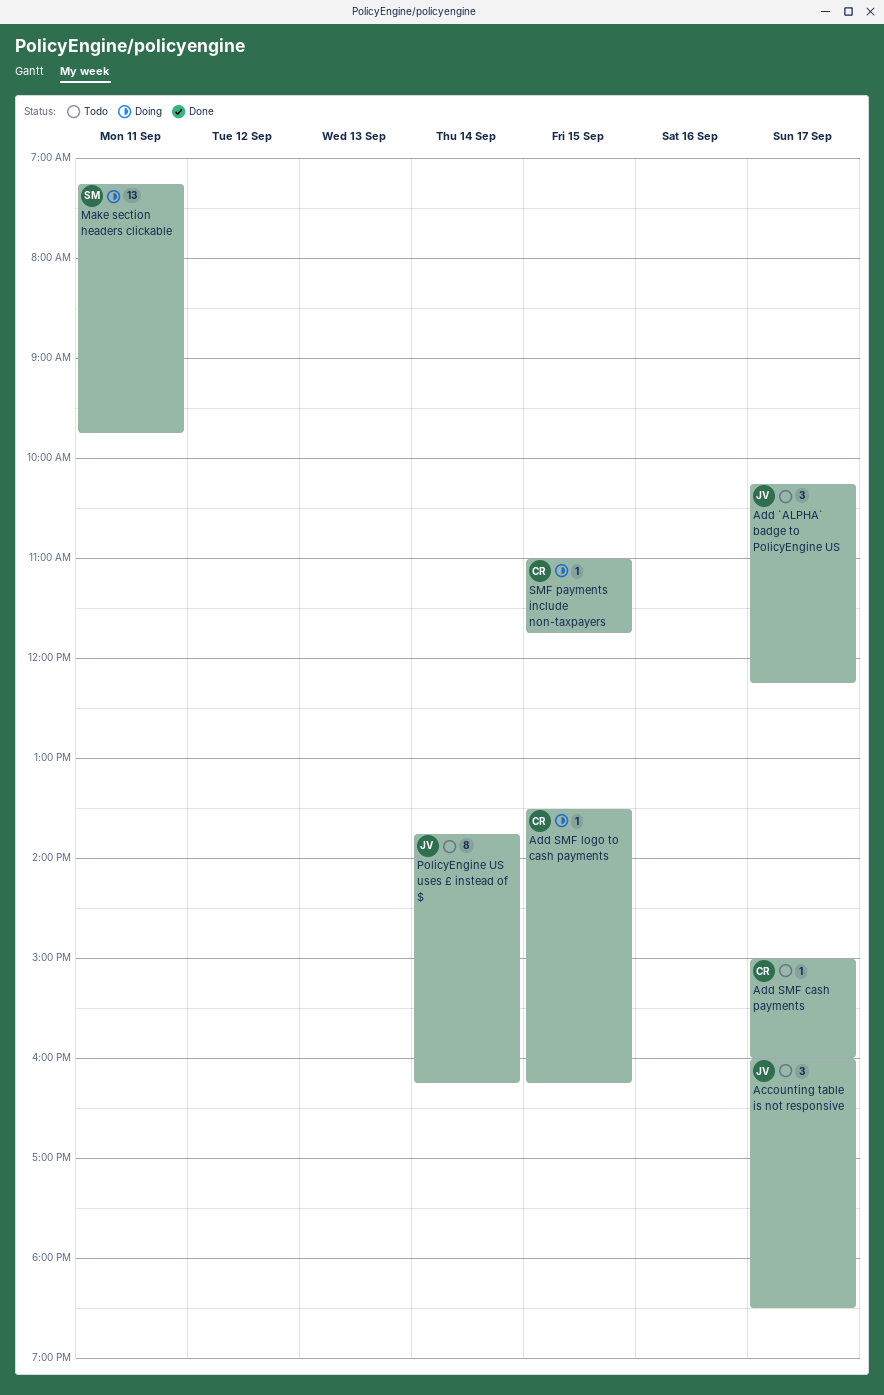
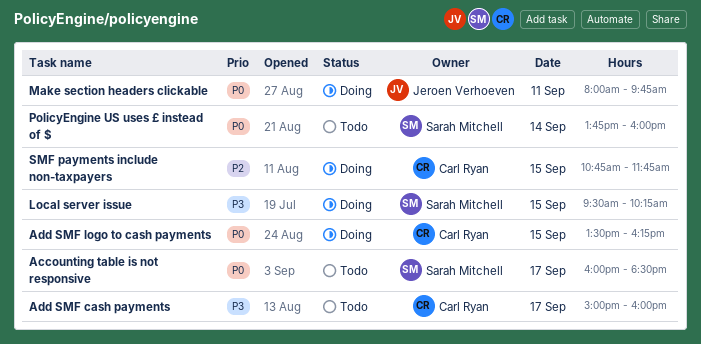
Accounting table is not responsive, owner: Jeroen Verhoeven -> Sarah Mitchell
Add `ALPHA` badge to PolicyEngine US: present -> none
Local server issue: none -> present
Make section headers clickable, owner: Sarah Mitchell -> Jeroen Verhoeven
Make section headers clickable, begins: 07:15 -> 08:00
PolicyEngine US uses £ instead of $, owner: Jeroen Verhoeven -> Sarah Mitchell
PolicyEngine US uses £ instead of $, ends: 16:15 -> 16:00
SMF payments include non-taxpayers, begins: 11:00 -> 10:45

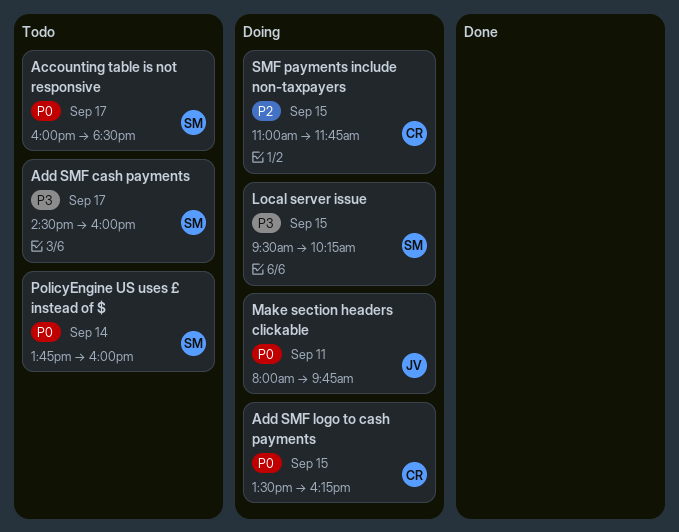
Add SMF cash payments, owner: Carl Ryan -> Sarah Mitchell
Add SMF cash payments, begins: 15:00 -> 14:30
SMF payments include non-taxpayers, begins: 10:45 -> 11:00

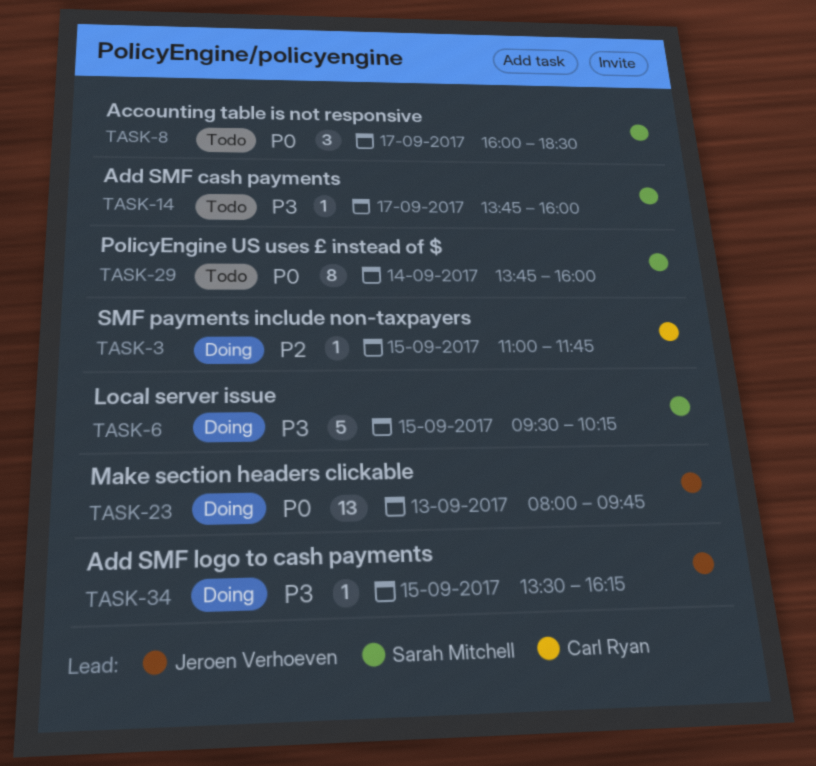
Add SMF cash payments, begins: 14:30 -> 13:45
Add SMF logo to cash payments, owner: Carl Ryan -> Jeroen Verhoeven
Add SMF logo to cash payments, priority: P0 -> P3
Make section headers clickable, day: Sep 11 -> Sep 13

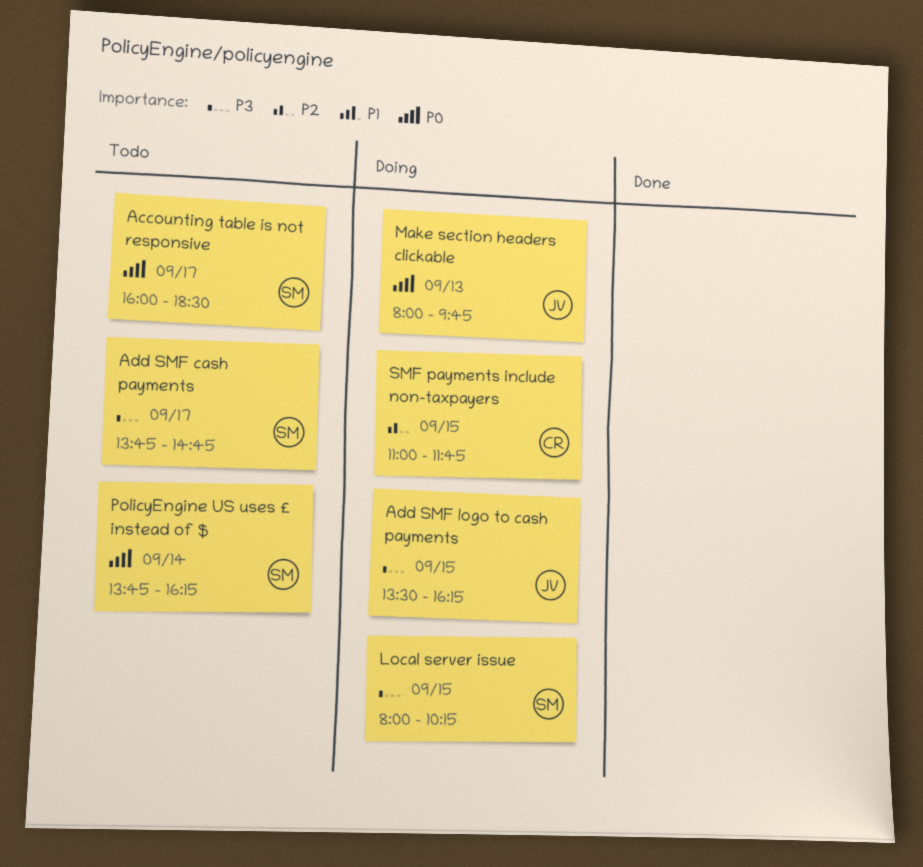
Add SMF cash payments, ends: 16:00 -> 14:45
Local server issue, begins: 09:30 -> 08:00
PolicyEngine US uses £ instead of $, ends: 16:00 -> 16:15

